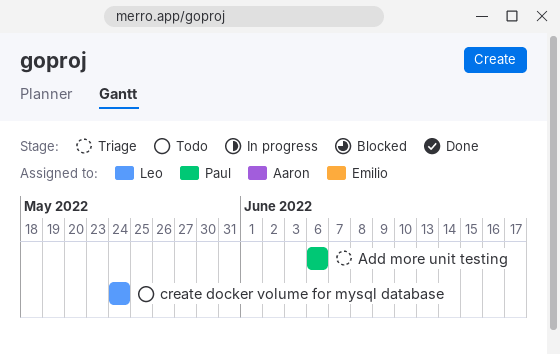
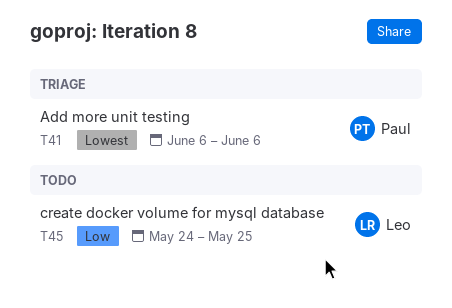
create docker volume for mysql database, due: May 24 -> May 25

